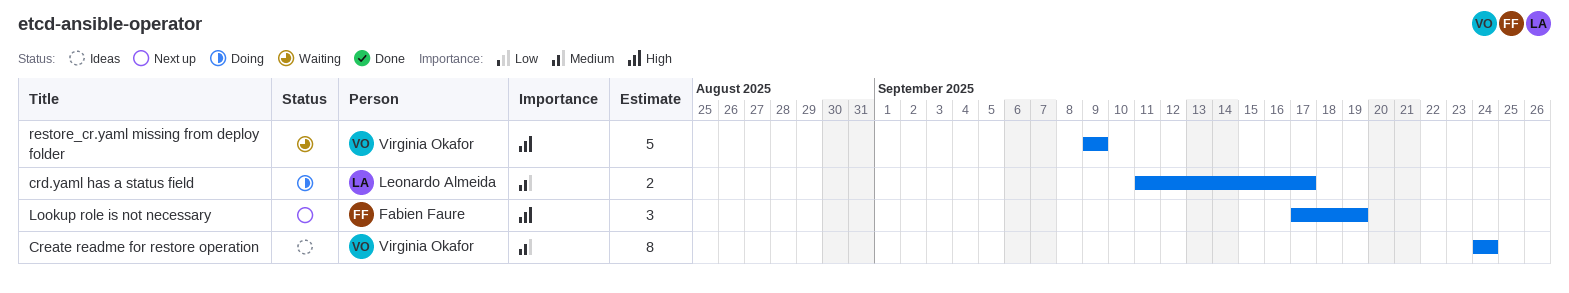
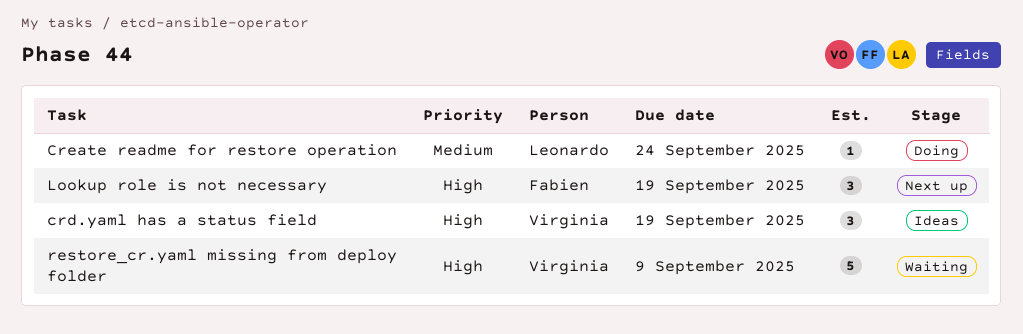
crd.yaml has a status field, status: Doing -> Ideas
crd.yaml has a status field, owner: Leonardo Almeida -> Virginia Okafor
crd.yaml has a status field, priority: Medium -> High
crd.yaml has a status field, estimate: 2 -> 3
crd.yaml has a status field, due: Sep 17 -> Sep 19
Create readme for restore operation, status: Ideas -> Doing
Create readme for restore operation, owner: Virginia Okafor -> Leonardo Almeida
Create readme for restore operation, estimate: 8 -> 1

